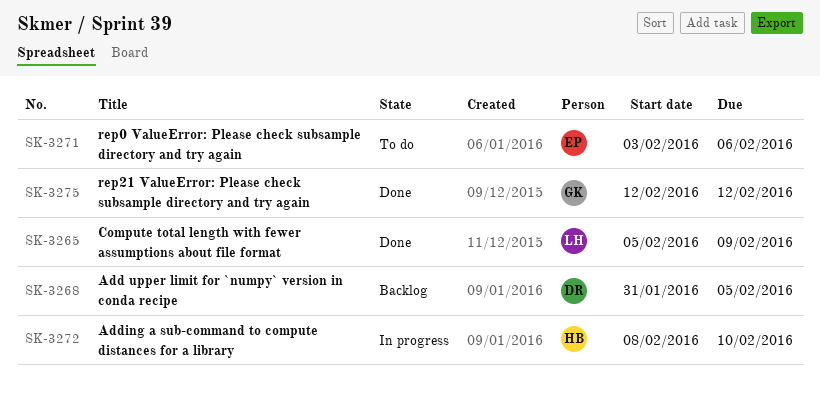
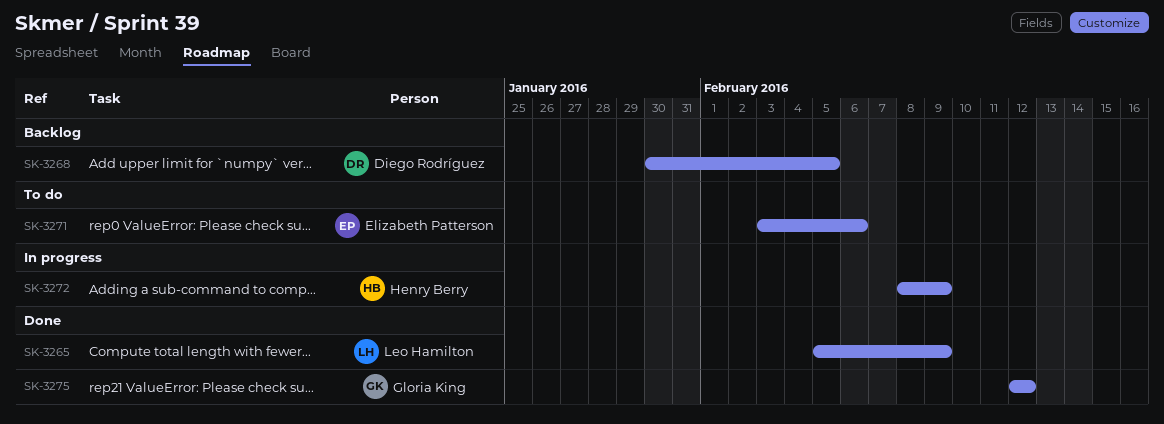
SK-3268, start: Jan 31 -> Jan 30
SK-3272, due: Feb 10 -> Feb 9

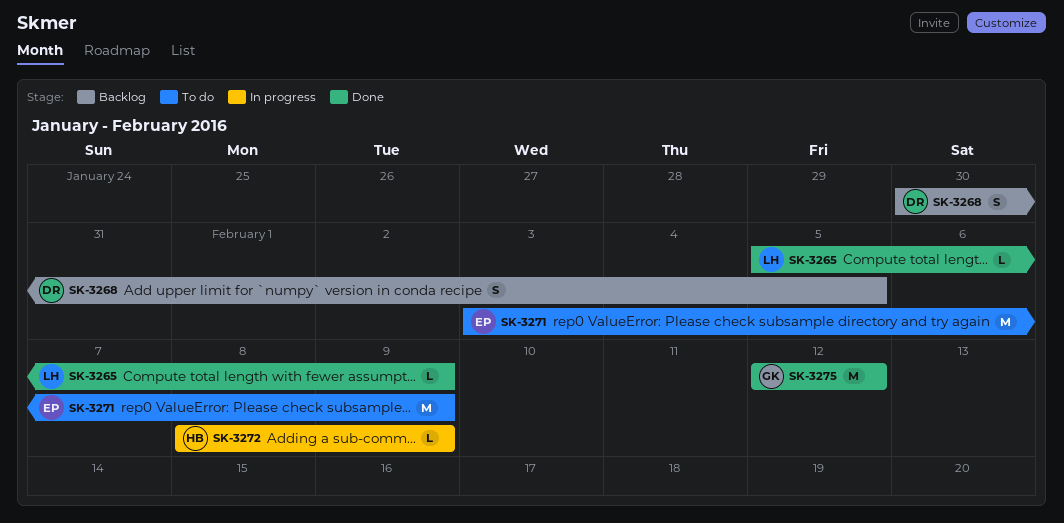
SK-3271, due: Feb 6 -> Feb 9

